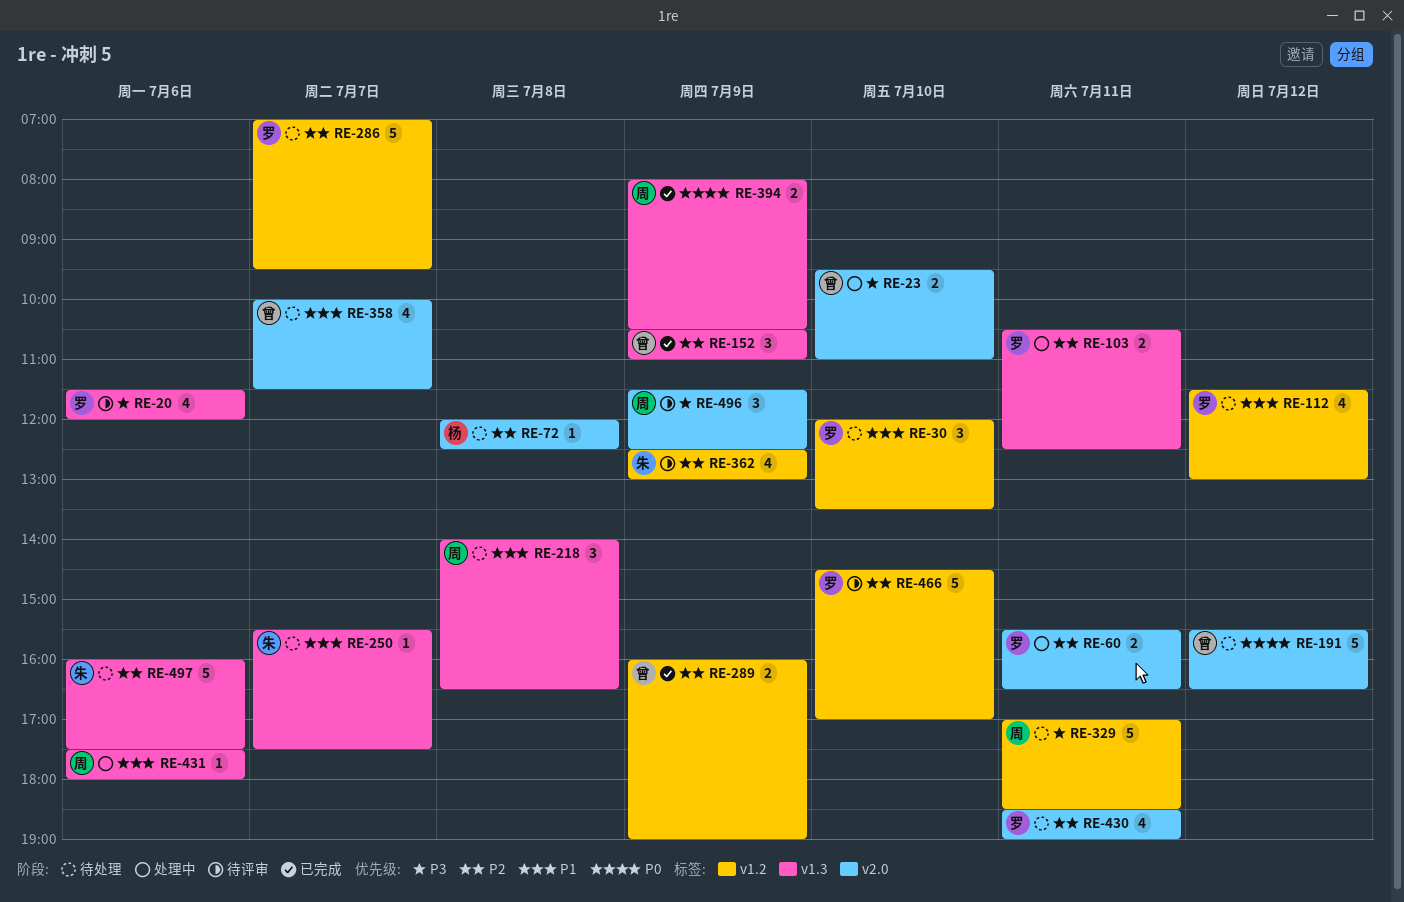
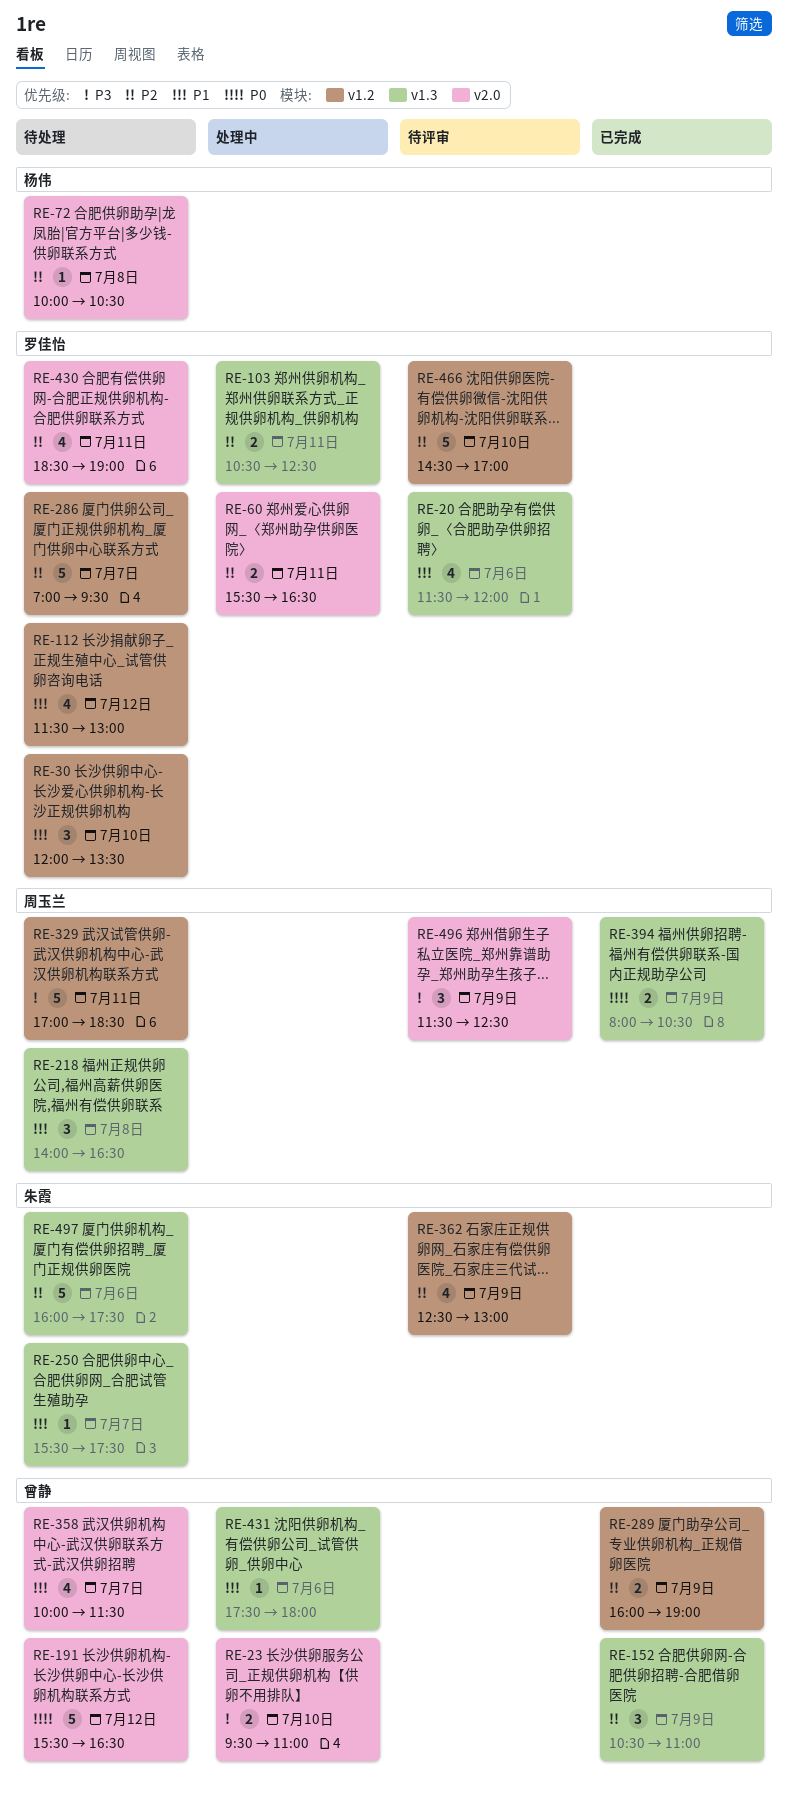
RE-20, priority: P3 -> P1
RE-72, begins: 12:00 -> 10:00
RE-72, ends: 12:30 -> 10:30
RE-431, owner: 周玉兰 -> 曾静

